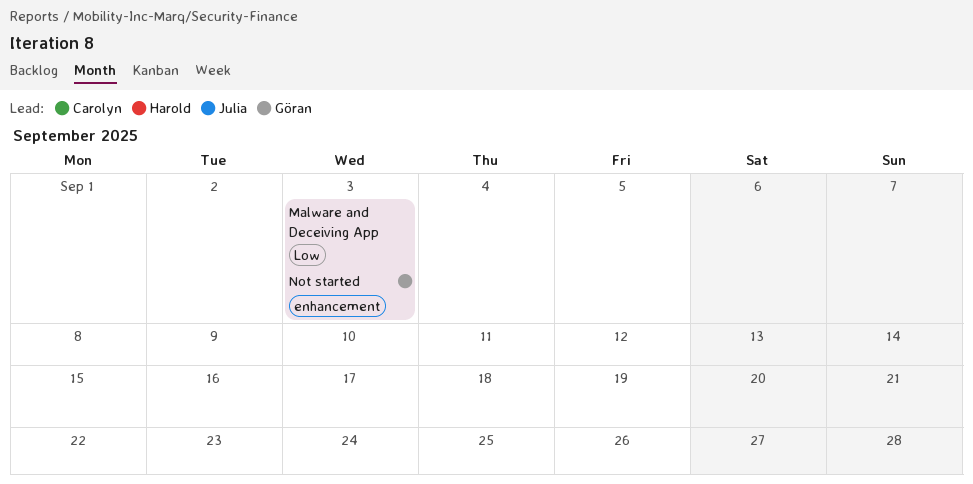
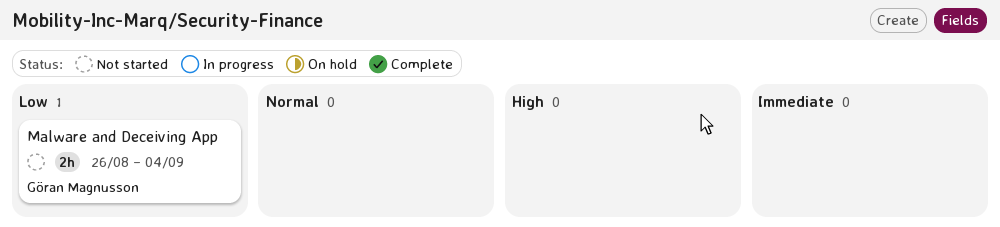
Malware and Deceiving App, due: Sep 3 -> Sep 4

